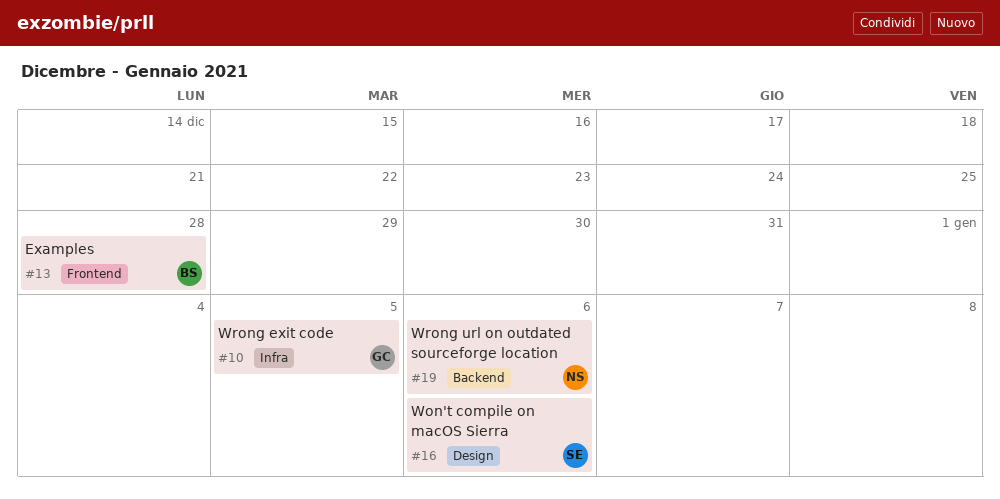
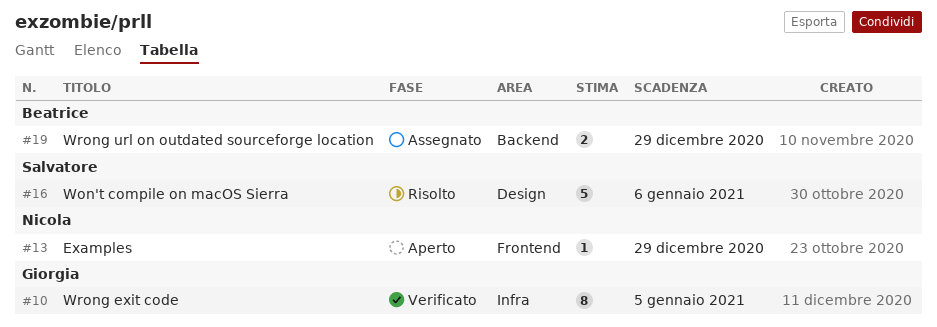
#13, owner: Beatrice -> Nicola
#13, due: Dec 28 -> Dec 29
#19, owner: Nicola -> Beatrice
#19, due: Jan 6 -> Dec 29

